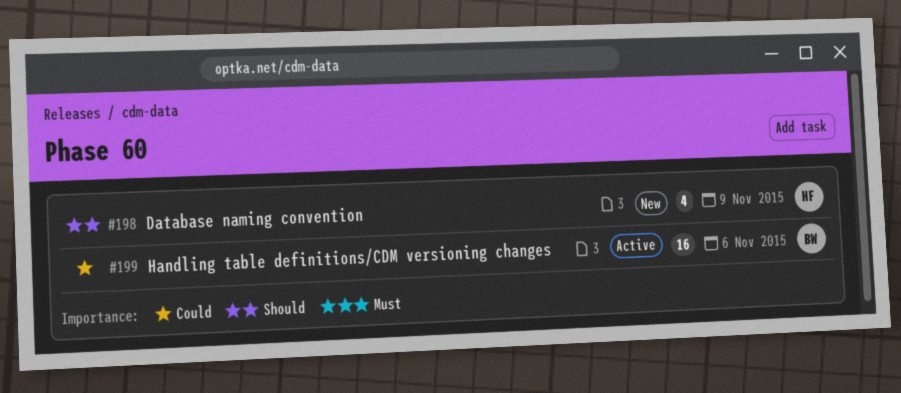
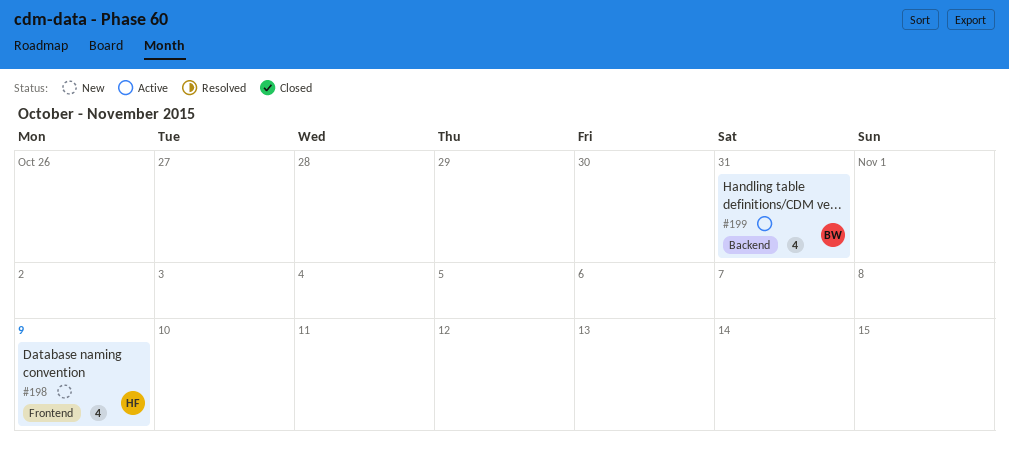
#199, estimate: 16 -> 4
#199, due: Nov 6 -> Oct 31

